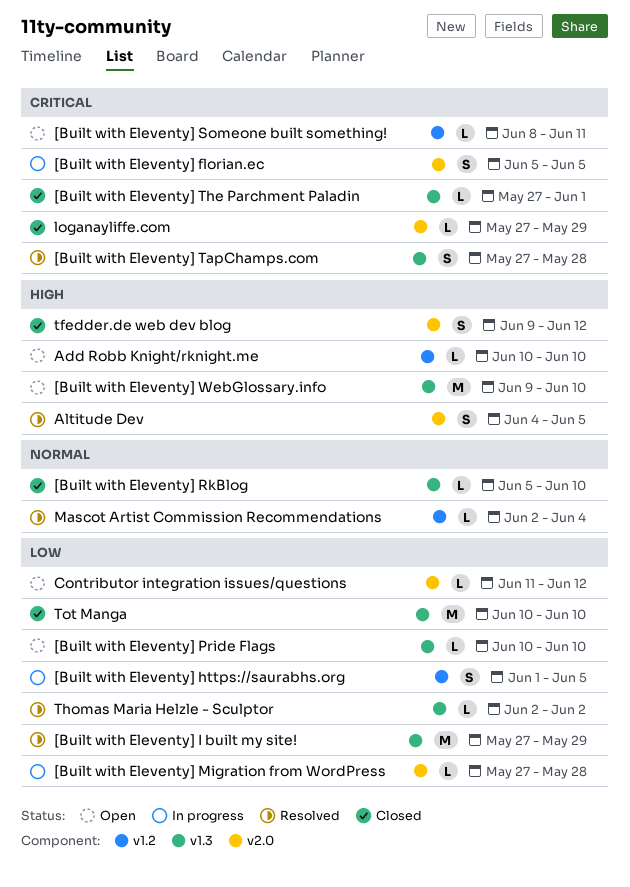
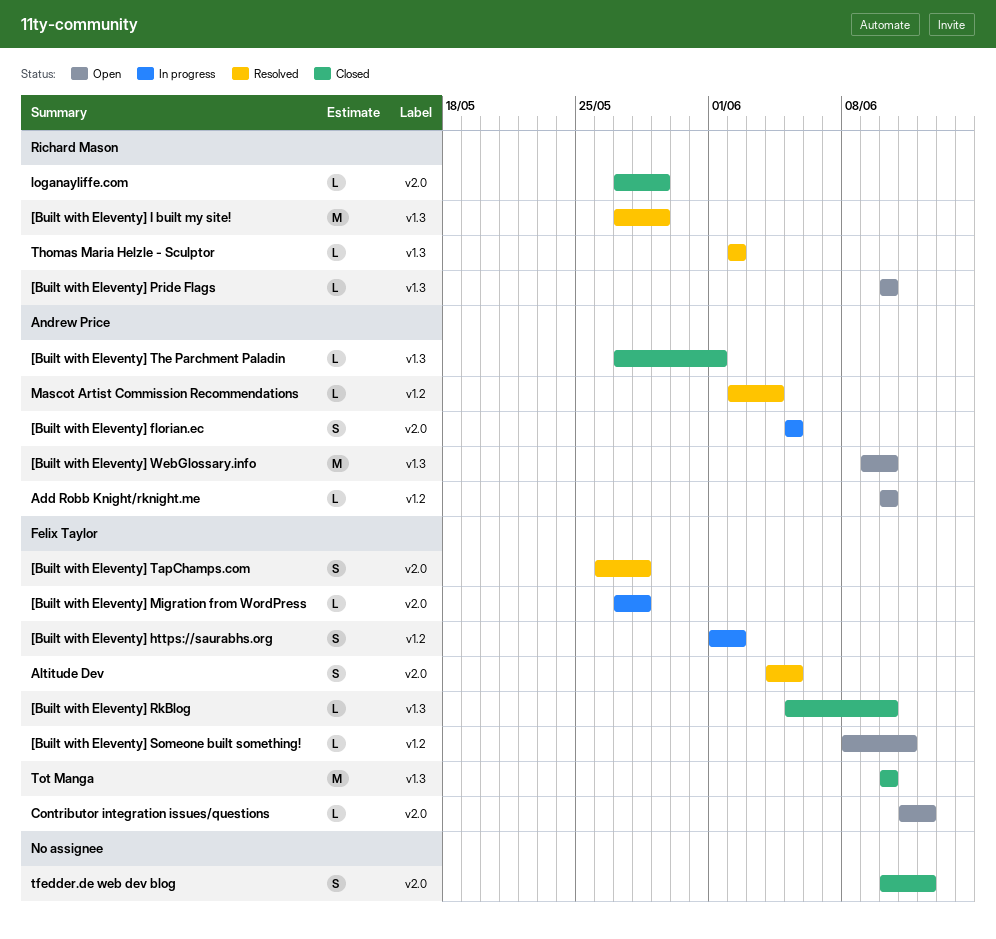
[Built with Eleventy] https://saurabhs.org, due: Jun 5 -> Jun 2
[Built with Eleventy] TapChamps.com, label: v1.3 -> v2.0
[Built with Eleventy] TapChamps.com, start: May 27 -> May 26
tfedder.de web dev blog, start: Jun 9 -> Jun 10

